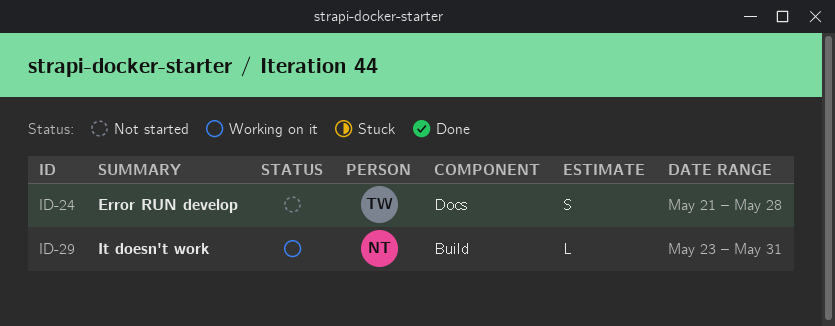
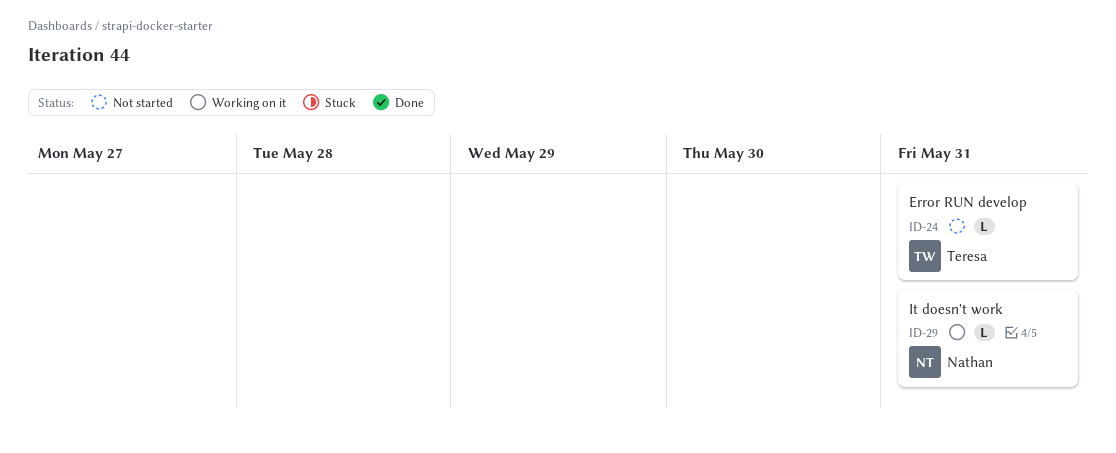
ID-24, estimate: S -> L
ID-24, due: May 28 -> May 31

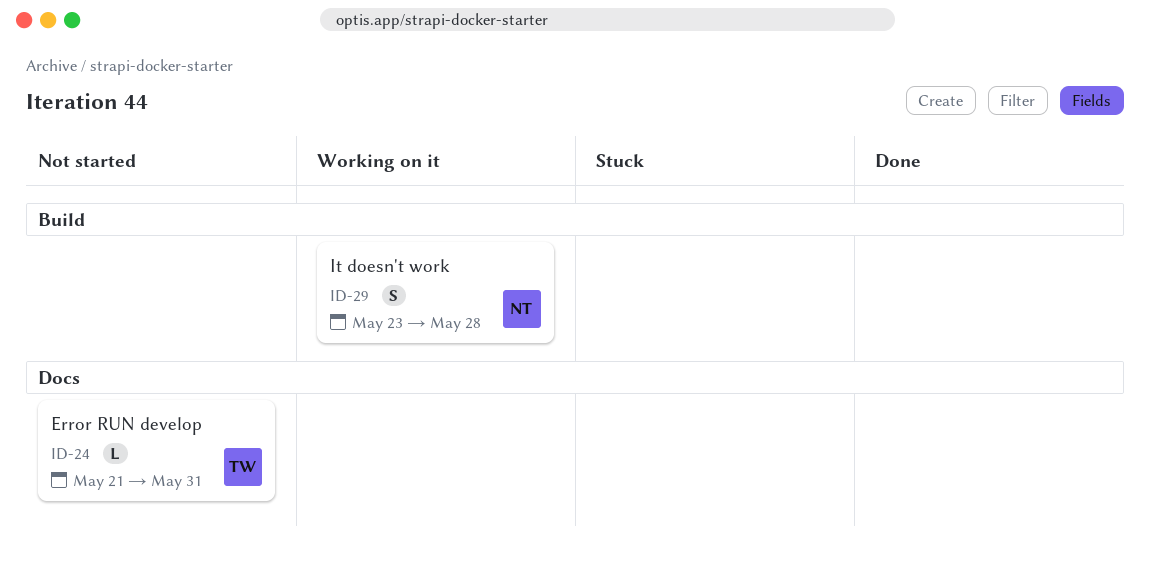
ID-29, estimate: L -> S
ID-29, due: May 31 -> May 28

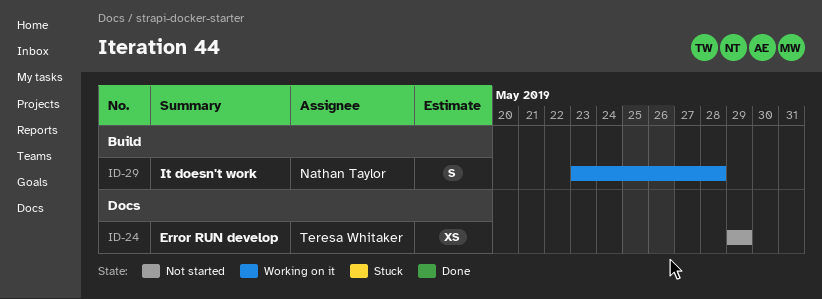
ID-24, estimate: L -> XS
ID-24, start: May 21 -> May 29
ID-24, due: May 31 -> May 29

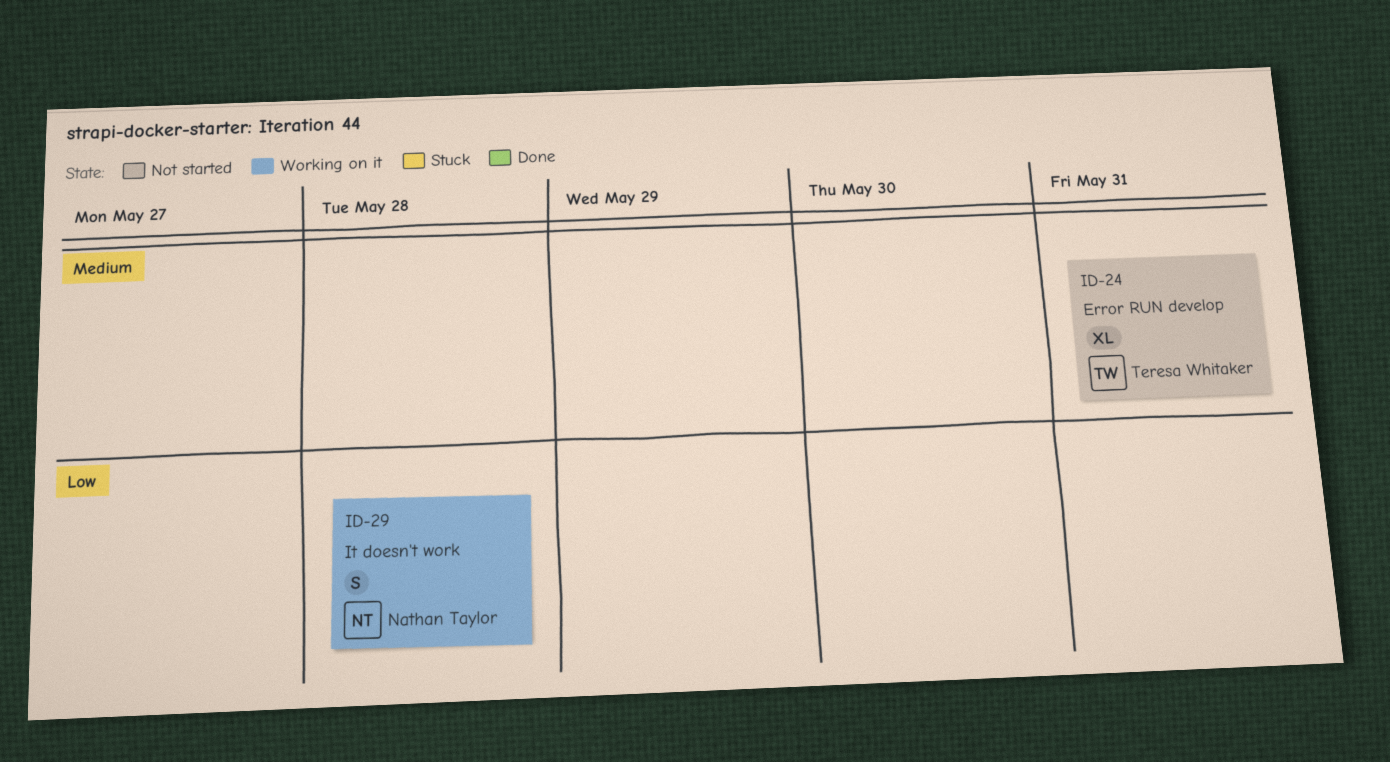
ID-24, estimate: XS -> XL
ID-24, due: May 29 -> May 31

